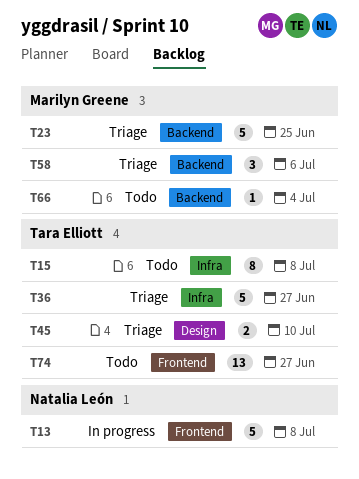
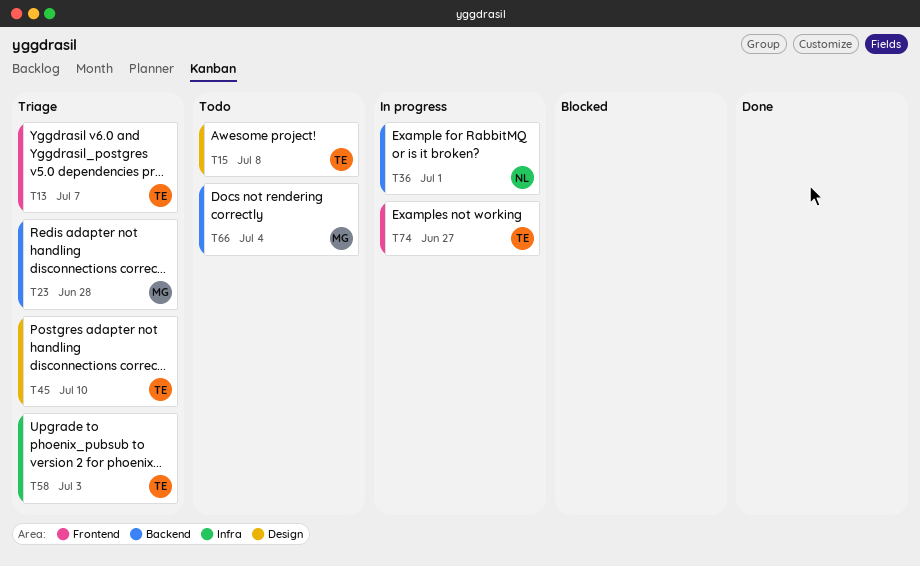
T13, status: In progress -> Triage
T13, owner: Natalia León -> Tara Elliott
T13, due: Jul 8 -> Jul 7
T15, label: Infra -> Design
T23, due: Jun 25 -> Jun 28
T36, status: Triage -> In progress
T36, owner: Tara Elliott -> Natalia León
T36, label: Infra -> Backend
T36, due: Jun 27 -> Jul 1
T58, owner: Marilyn Greene -> Tara Elliott
T58, label: Backend -> Infra
T58, due: Jul 6 -> Jul 3
T74, status: Todo -> In progress

